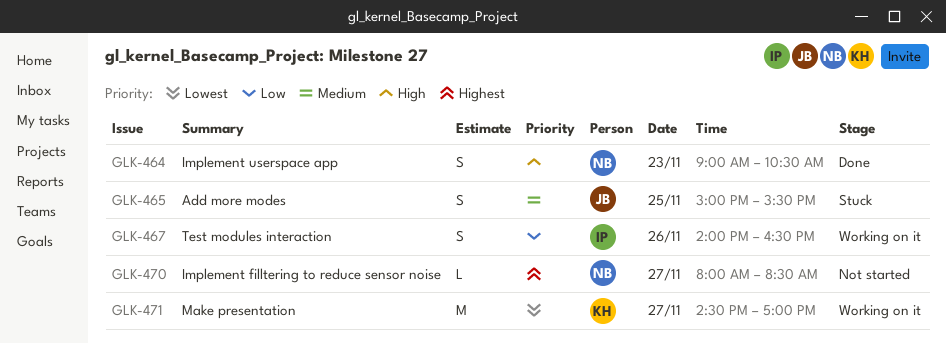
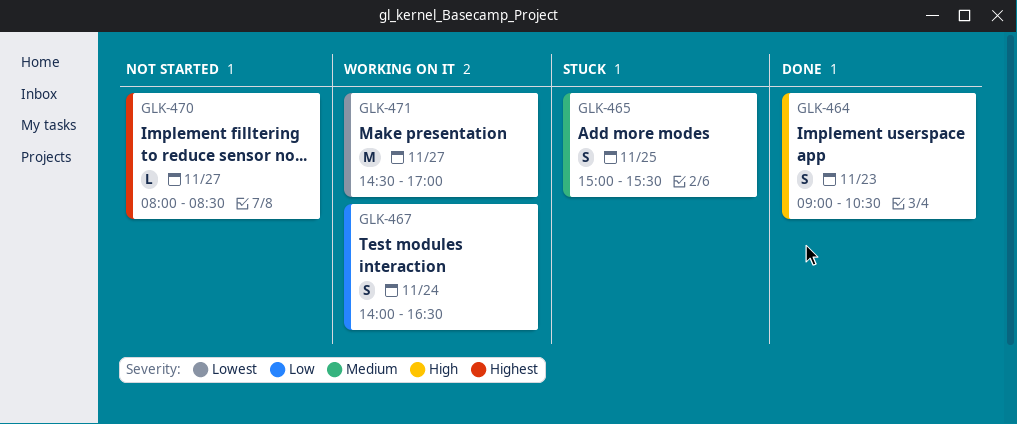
GLK-467, day: Nov 26 -> Nov 24

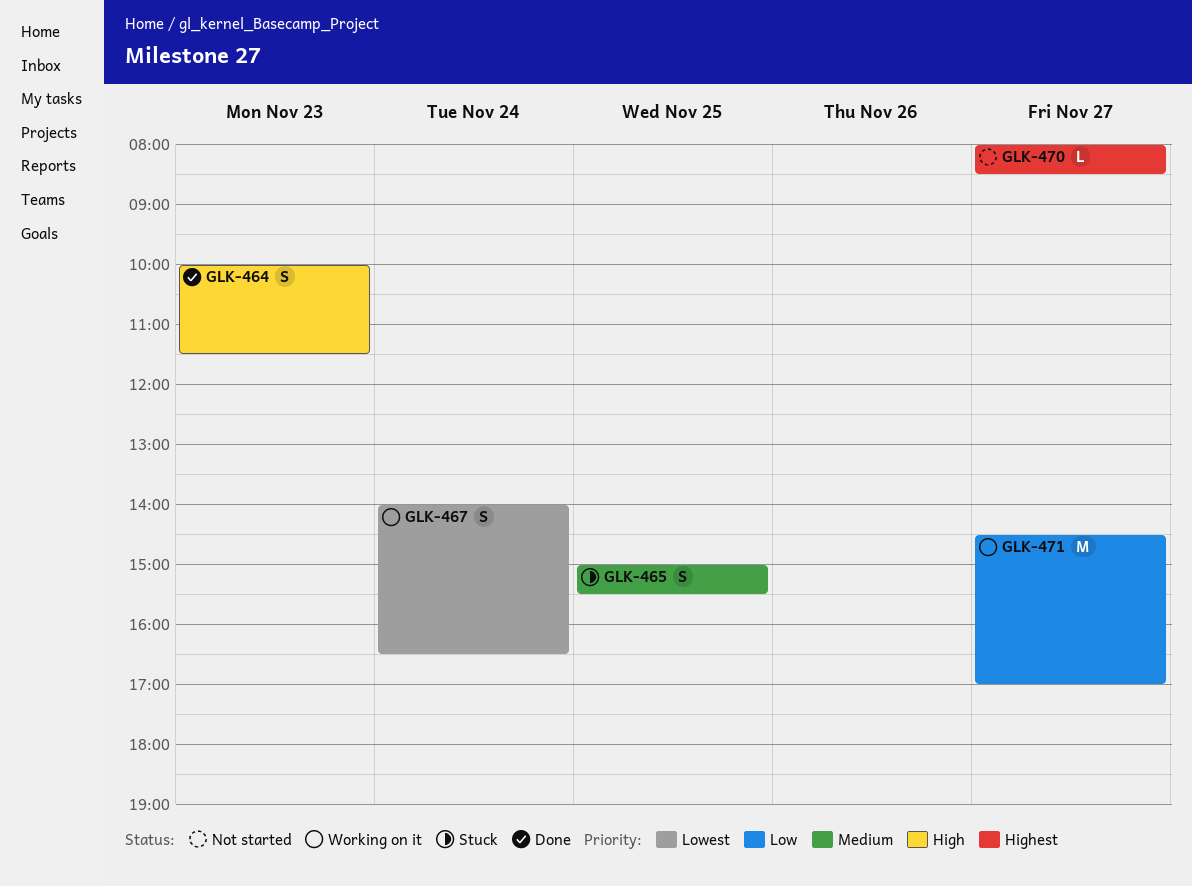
GLK-464, begins: 09:00 -> 10:00
GLK-464, ends: 10:30 -> 11:30
GLK-467, priority: Low -> Lowest
GLK-471, priority: Lowest -> Low

